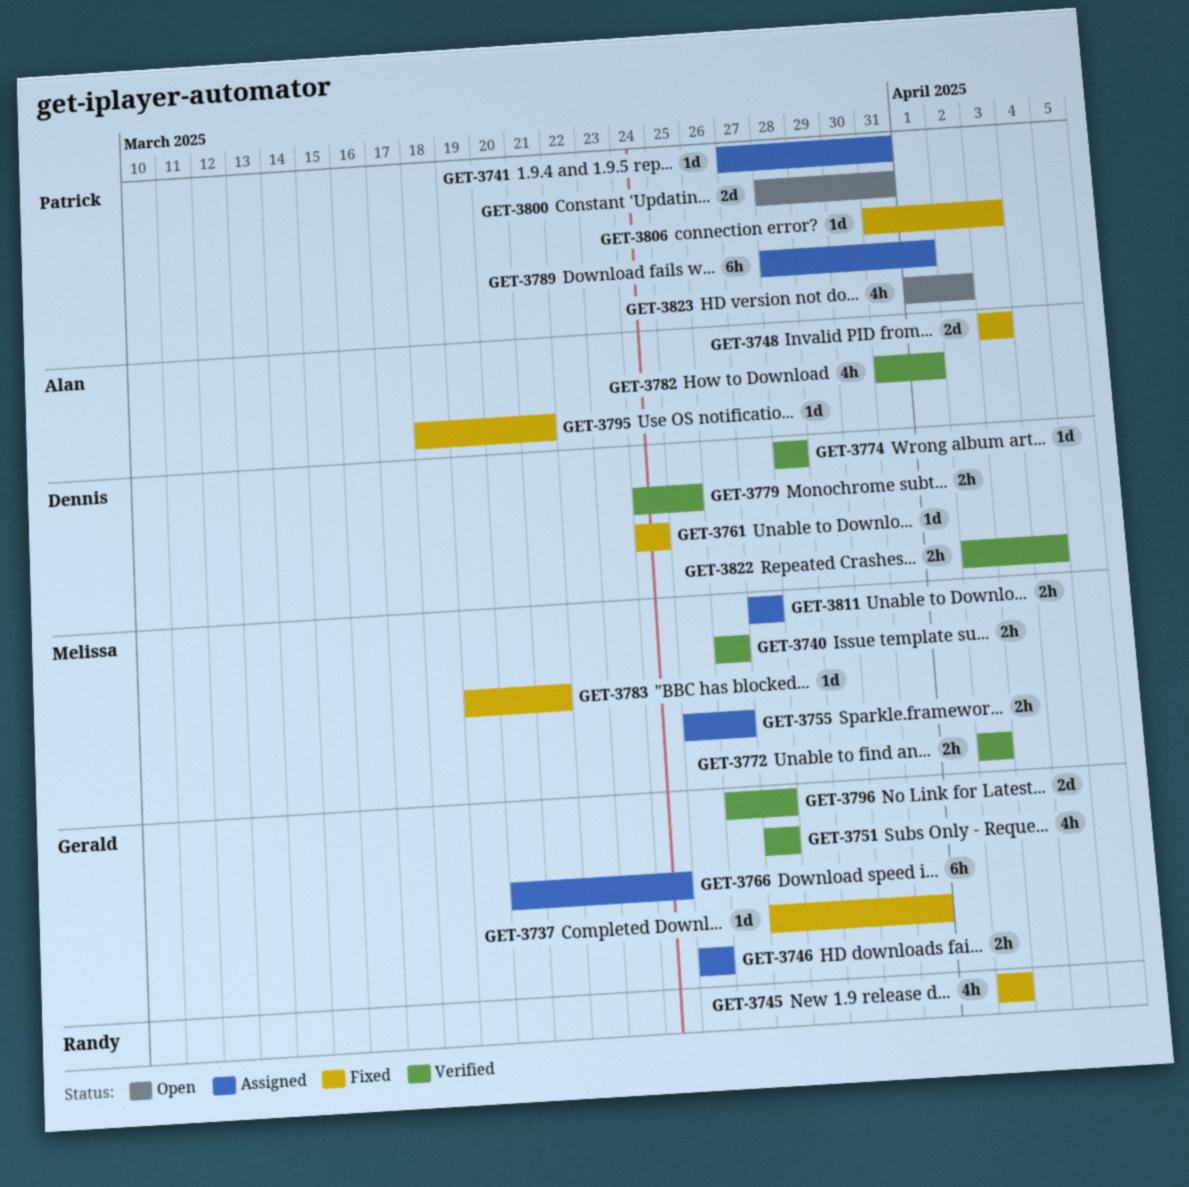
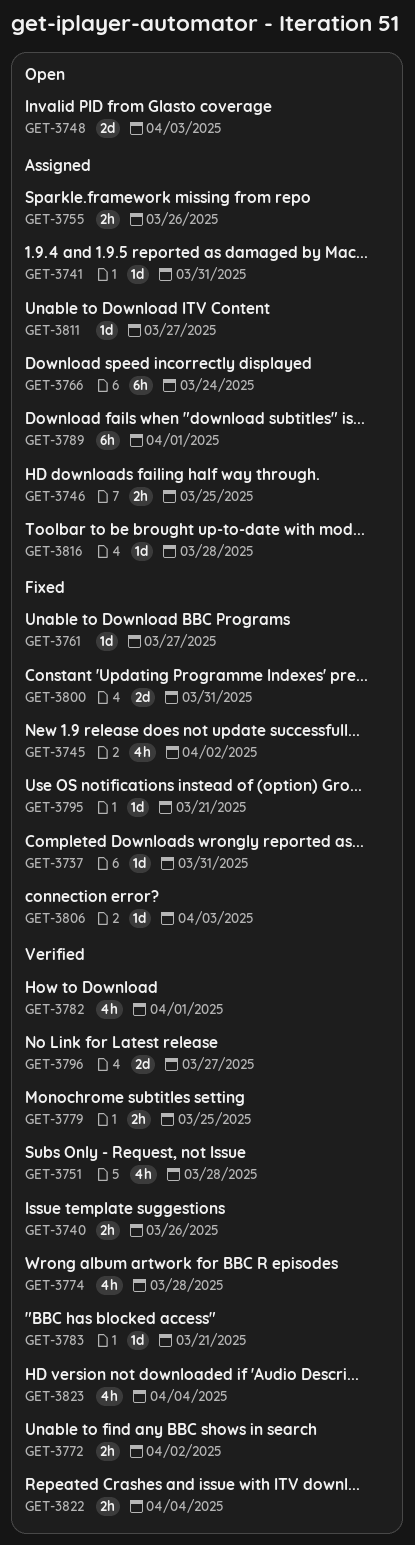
GET-3748, status: Fixed -> Open
GET-3751, due: Mar 27 -> Mar 28
GET-3761, due: Mar 24 -> Mar 27
GET-3774, estimate: 1d -> 4h
GET-3783, status: Fixed -> Verified
GET-3800, status: Open -> Fixed
GET-3811, estimate: 2h -> 1d
GET-3816: none -> present
GET-3823, status: Open -> Verified
GET-3823, due: Apr 2 -> Apr 4

